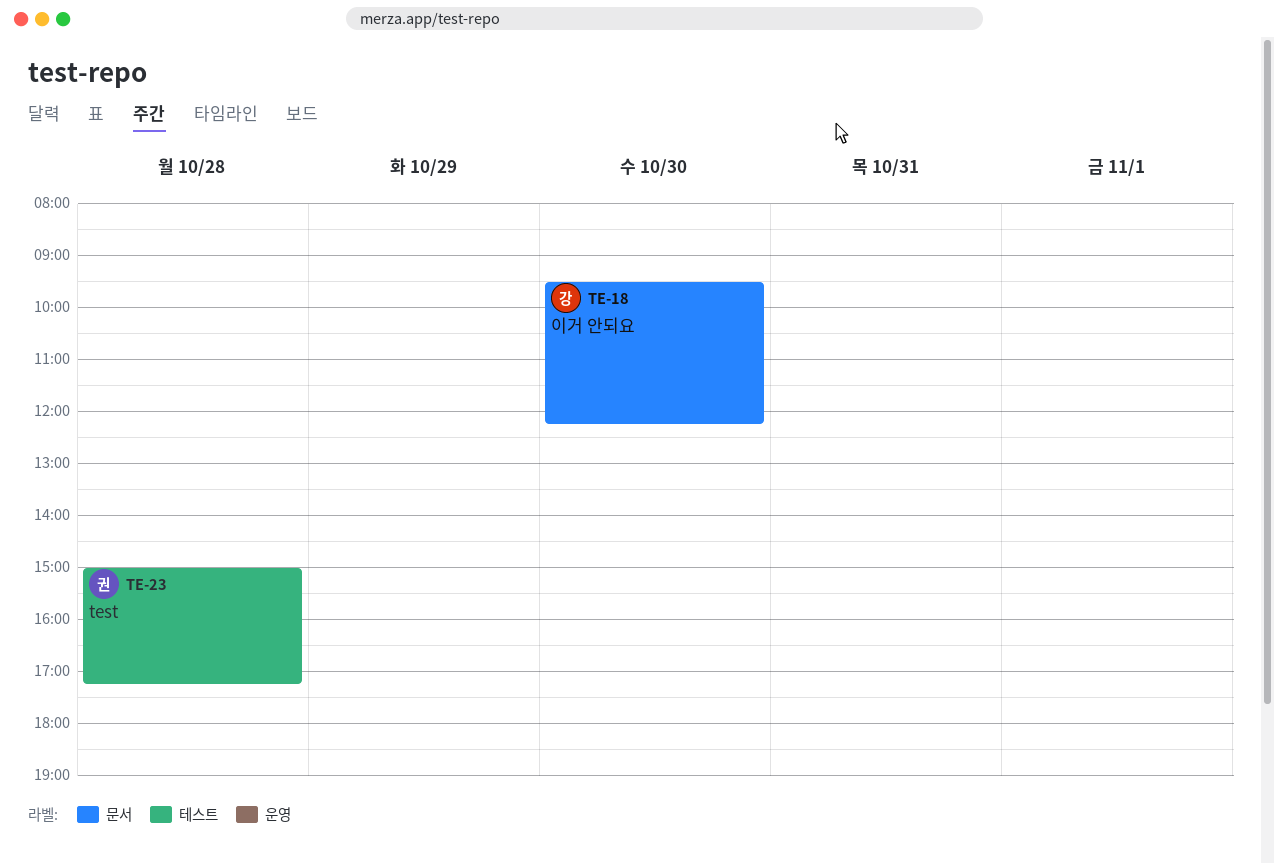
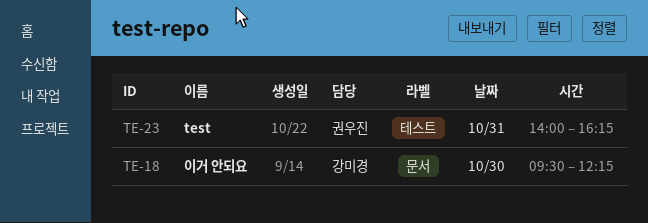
TE-23, day: Oct 28 -> Oct 31
TE-23, begins: 15:00 -> 14:00
TE-23, ends: 17:15 -> 16:15

